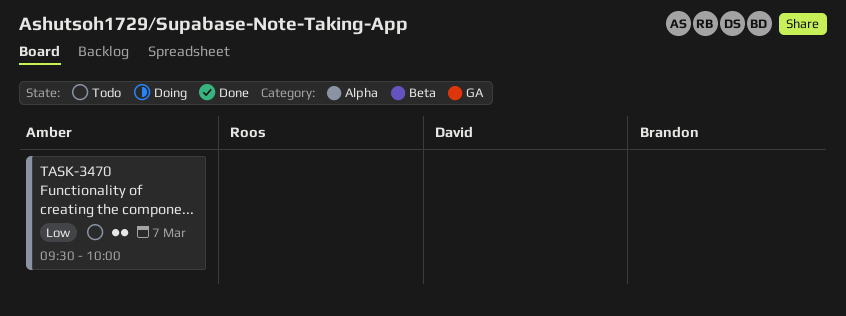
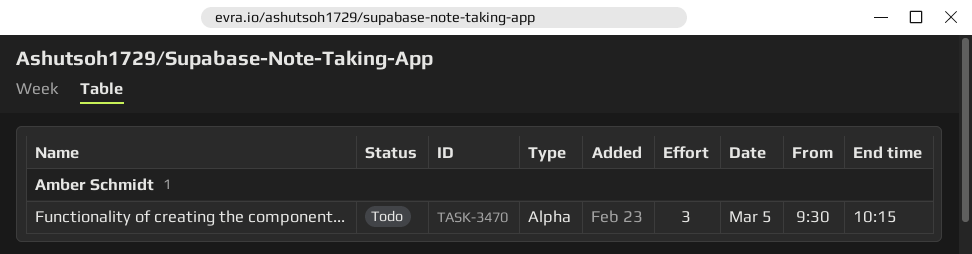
TASK-3470, estimate: 2 -> 3
TASK-3470, day: Mar 7 -> Mar 5
TASK-3470, ends: 10:00 -> 10:15

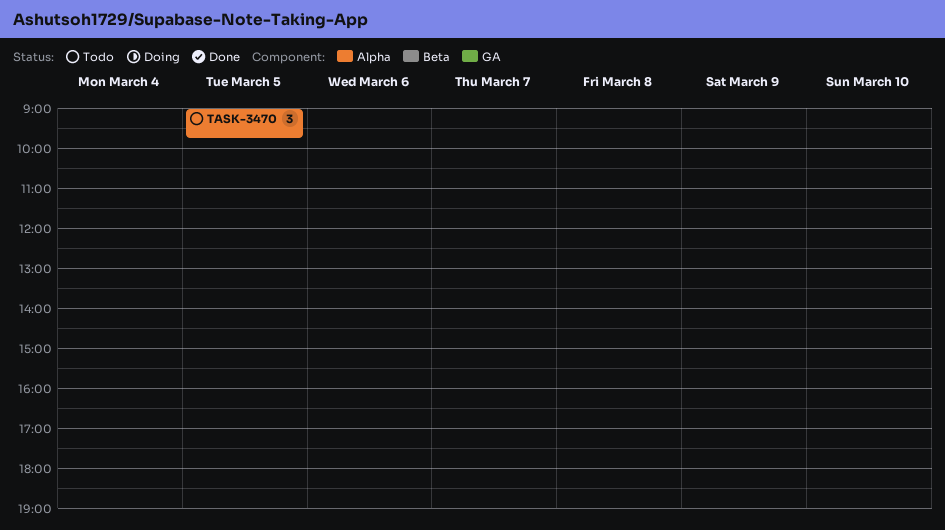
TASK-3470, begins: 09:30 -> 09:00
TASK-3470, ends: 10:15 -> 09:45

